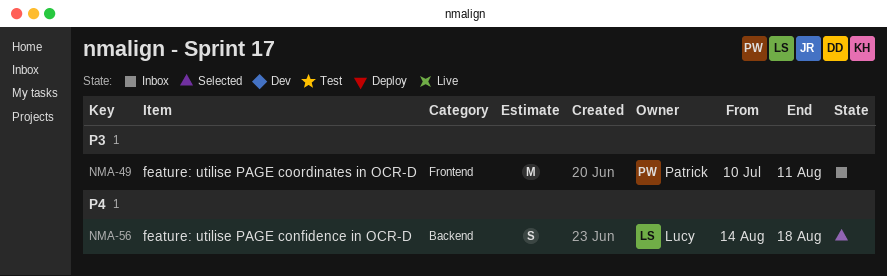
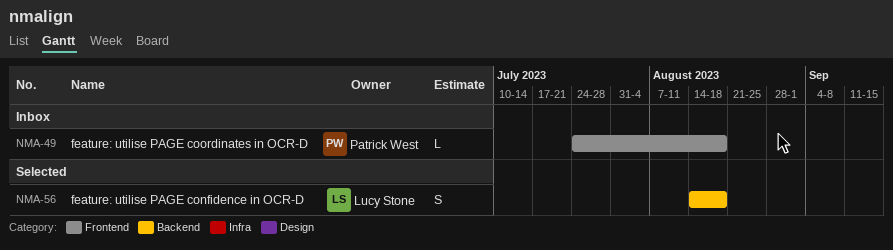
NMA-49, estimate: M -> L
NMA-49, start: Jul 10 -> Jul 24
NMA-49, due: Aug 11 -> Aug 18

